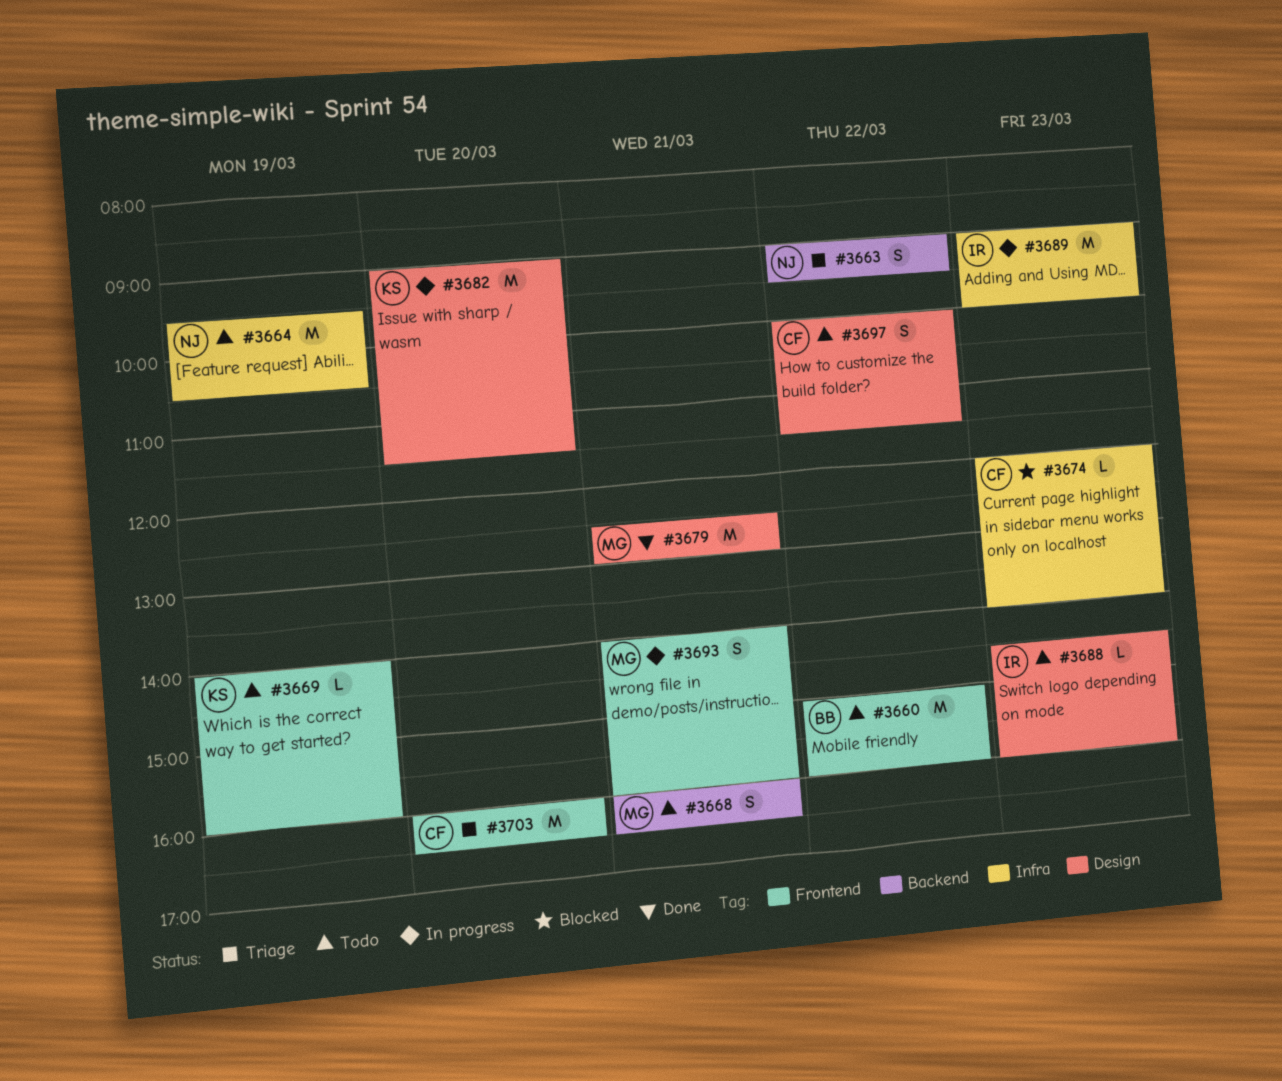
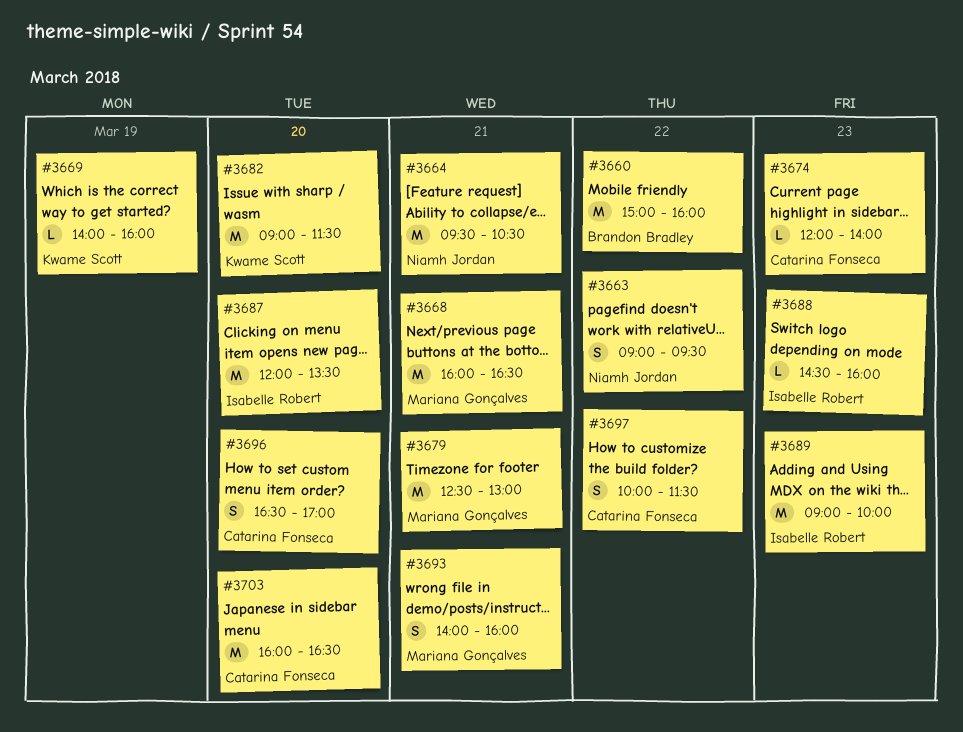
#3664, day: Mar 19 -> Mar 21
#3668, estimate: S -> M
#3687: none -> present
#3696: none -> present

